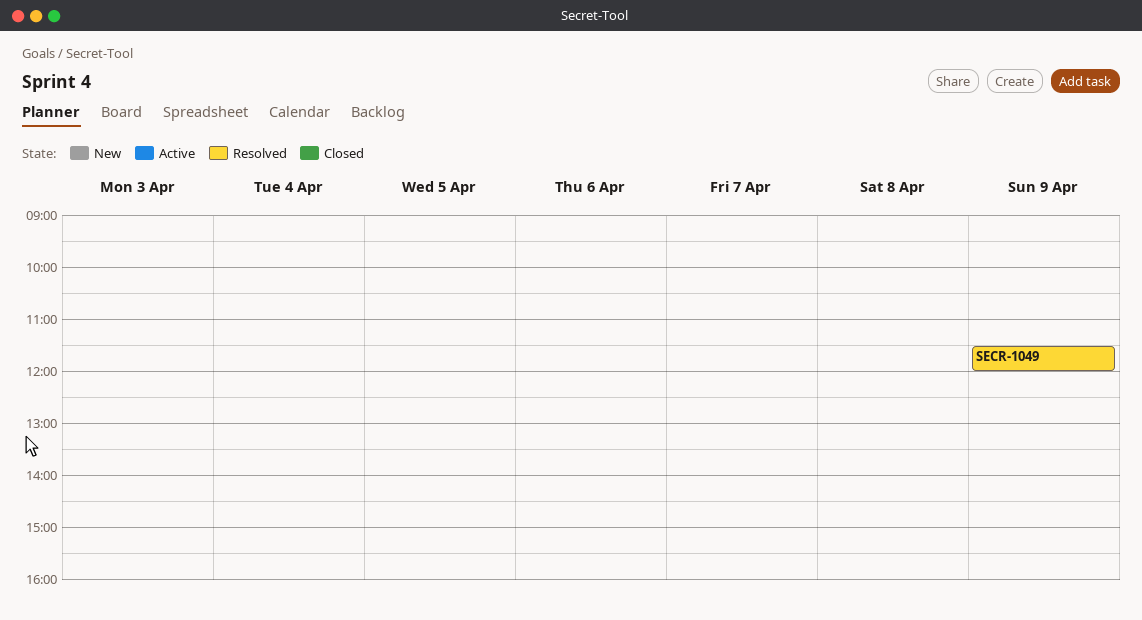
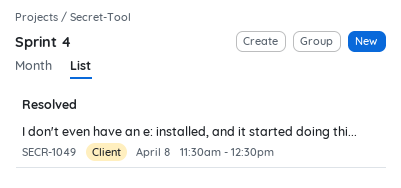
SECR-1049, day: Apr 9 -> Apr 8
SECR-1049, ends: 12:00 -> 12:30

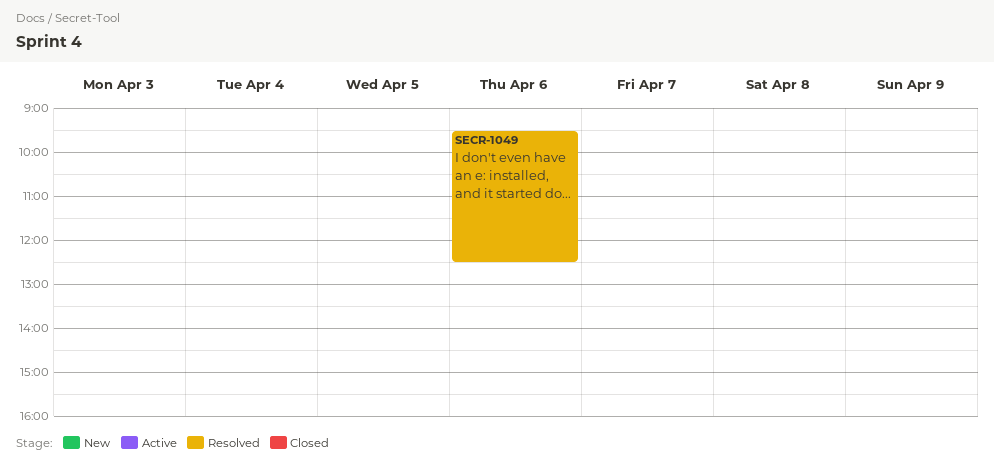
SECR-1049, day: Apr 8 -> Apr 6
SECR-1049, begins: 11:30 -> 09:30

